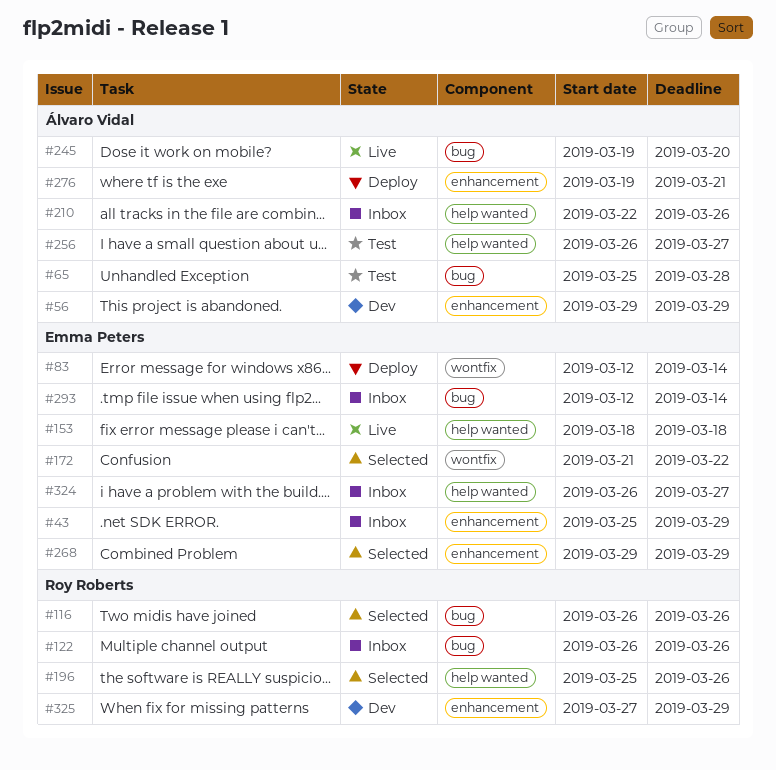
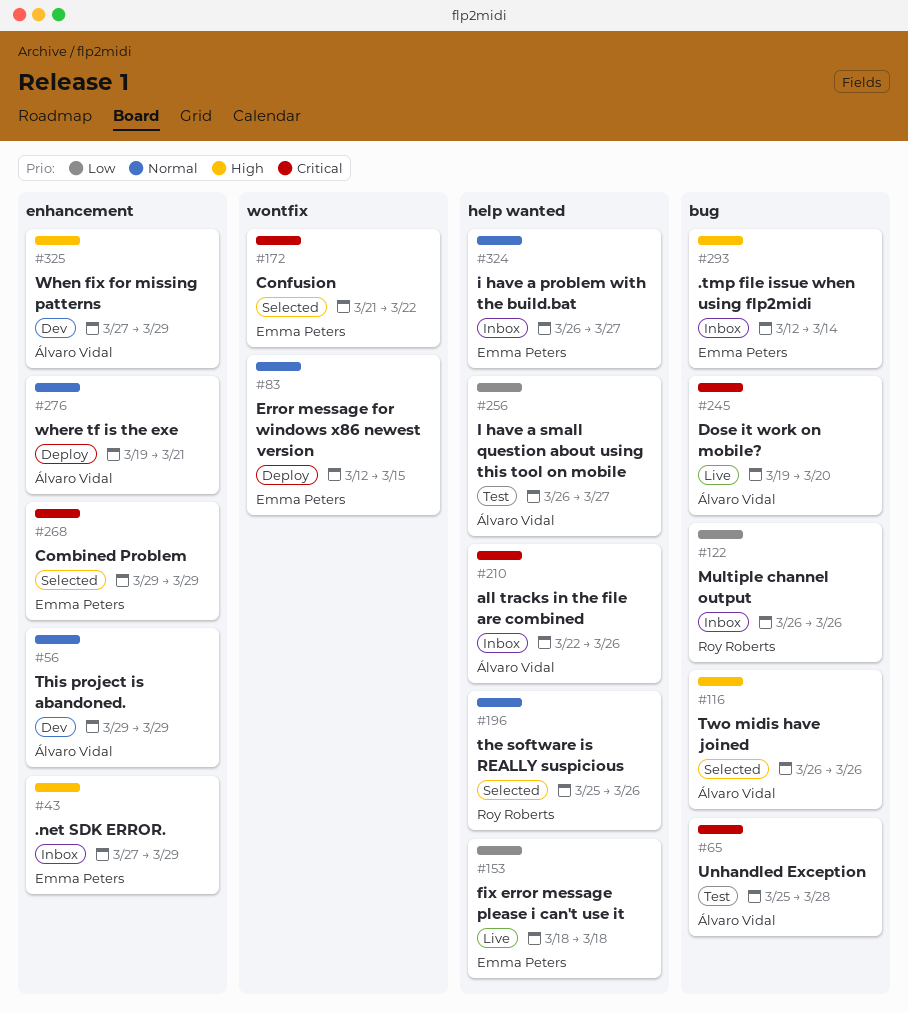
#43, start: Mar 25 -> Mar 27
#83, due: Mar 14 -> Mar 15
#116, owner: Roy Roberts -> Álvaro Vidal
#325, owner: Roy Roberts -> Álvaro Vidal

